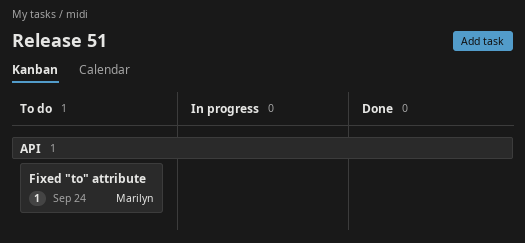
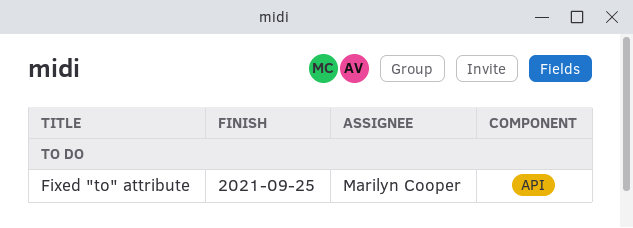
Fixed "to" attribute, due: Sep 24 -> Sep 25

